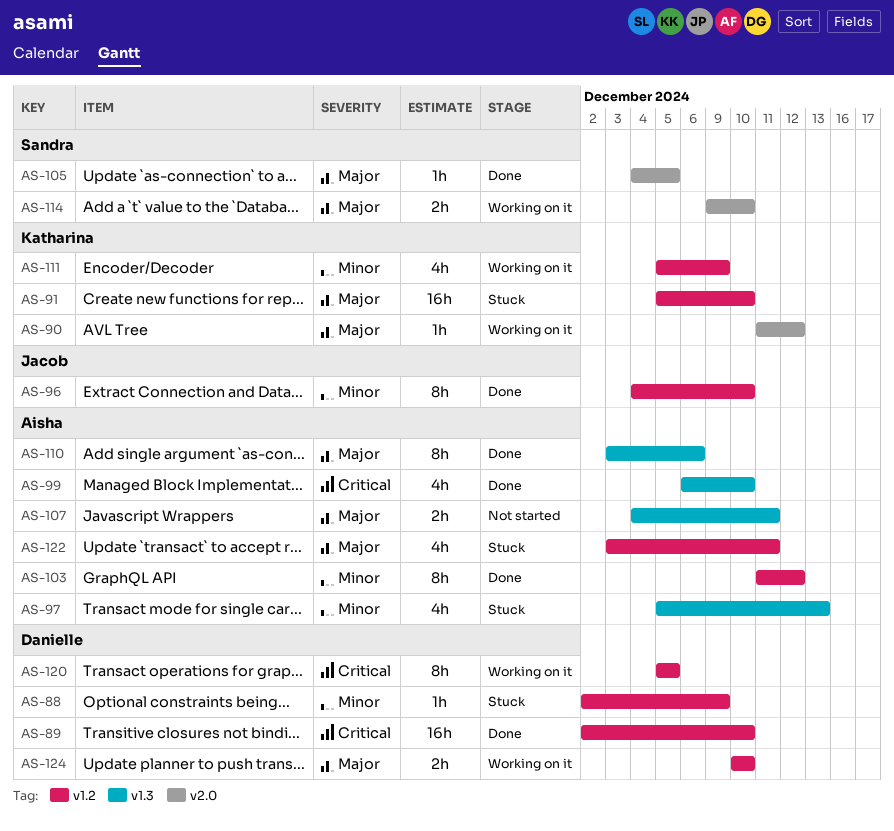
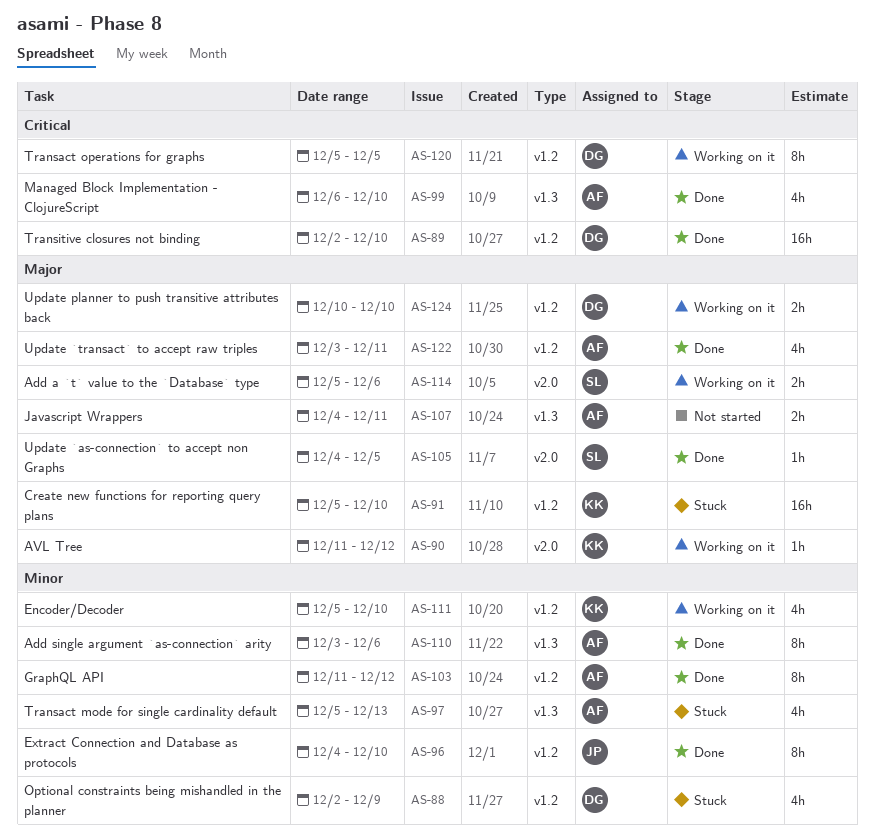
AS-88, estimate: 1h -> 4h
AS-110, priority: Major -> Minor
AS-111, due: Dec 9 -> Dec 10
AS-114, start: Dec 9 -> Dec 5
AS-114, due: Dec 10 -> Dec 6
AS-122, status: Stuck -> Done

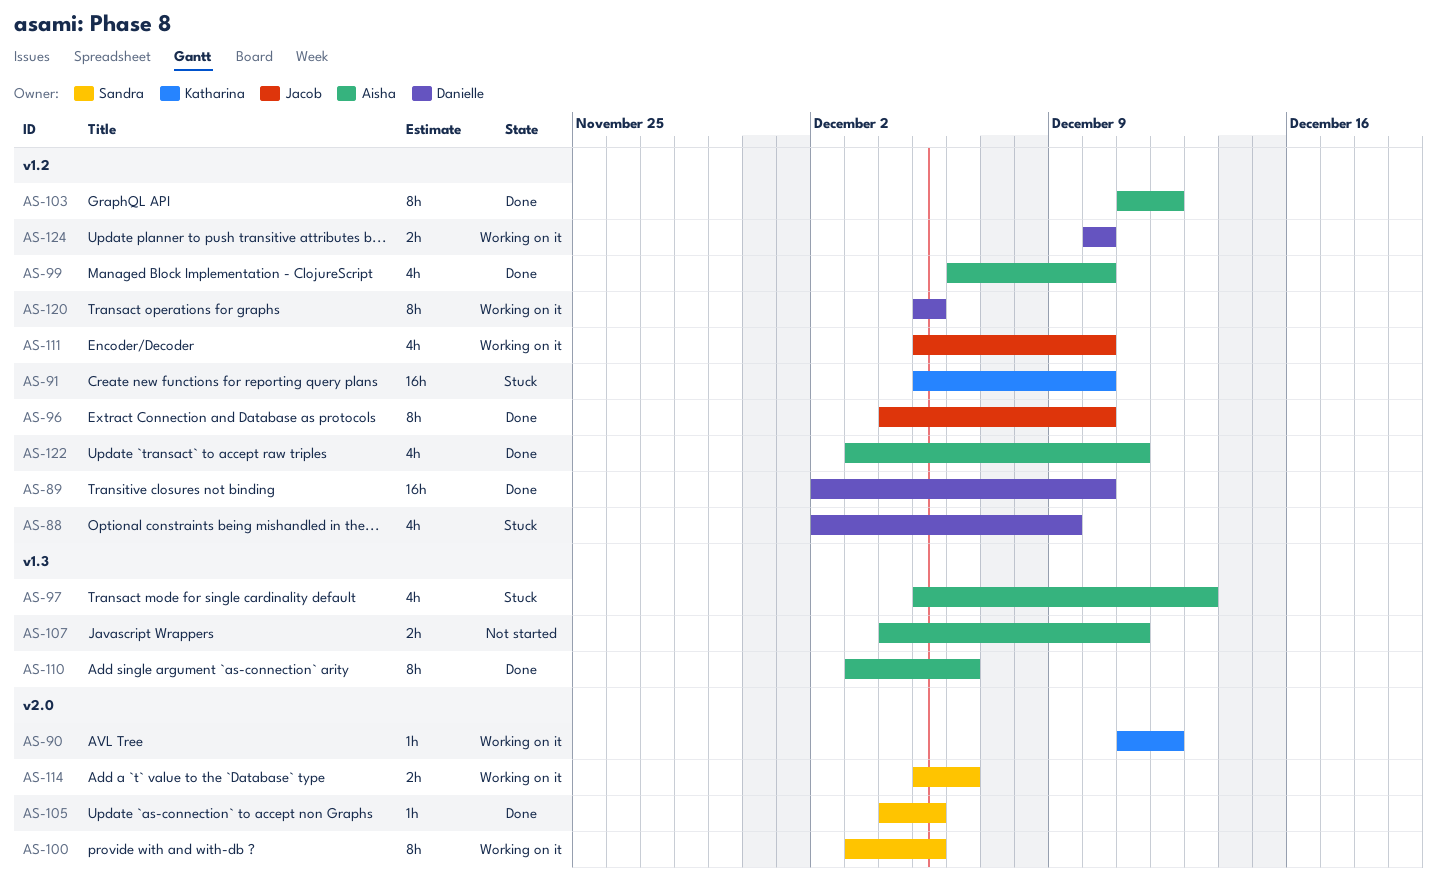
AS-99, label: v1.3 -> v1.2
AS-100: none -> present
AS-111, owner: Katharina -> Jacob

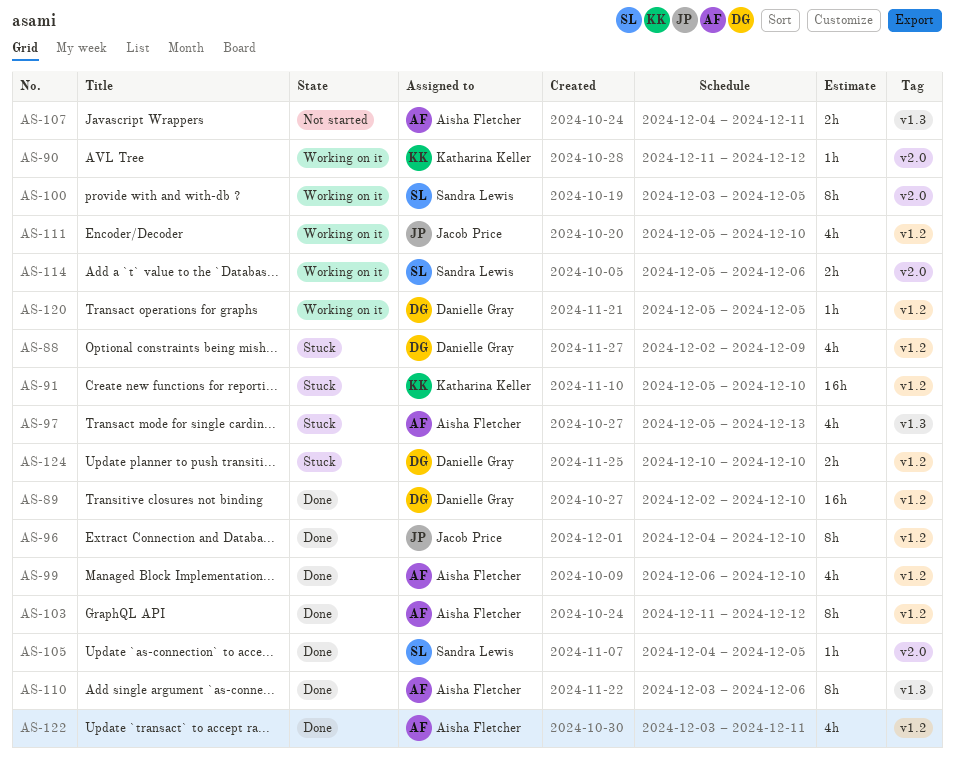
AS-120, estimate: 8h -> 1h
AS-124, status: Working on it -> Stuck

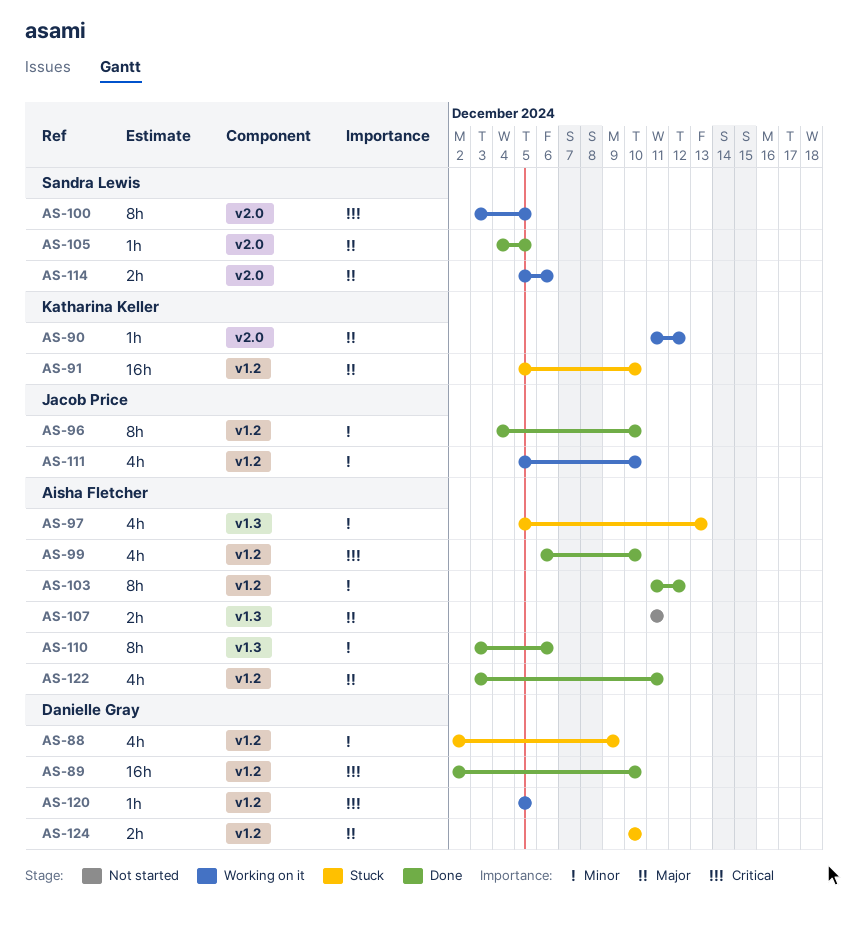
AS-107, start: Dec 4 -> Dec 11

